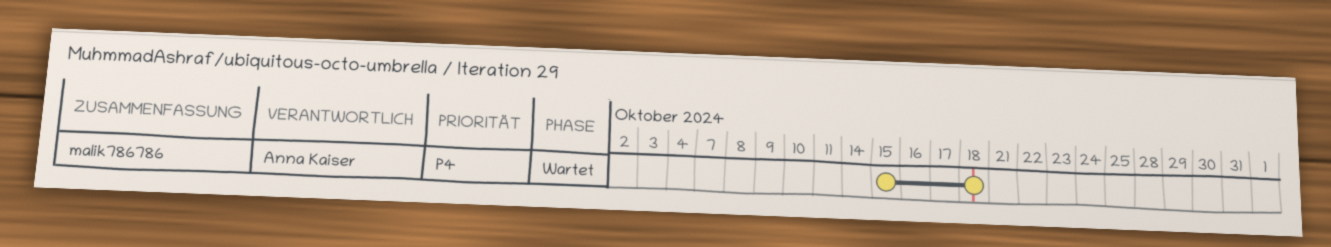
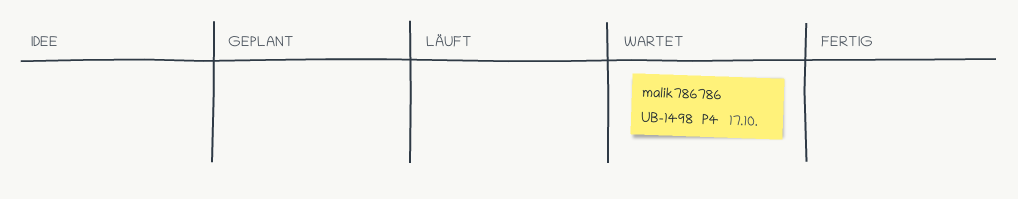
malik786786, due: Oct 18 -> Oct 17

